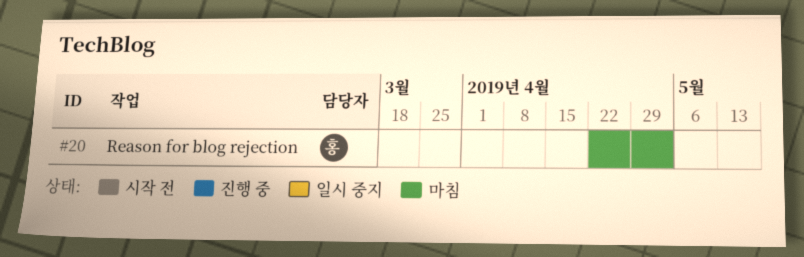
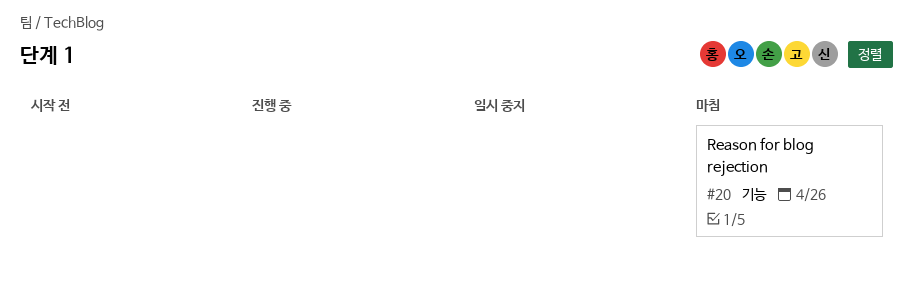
#20, due: May 3 -> Apr 26

